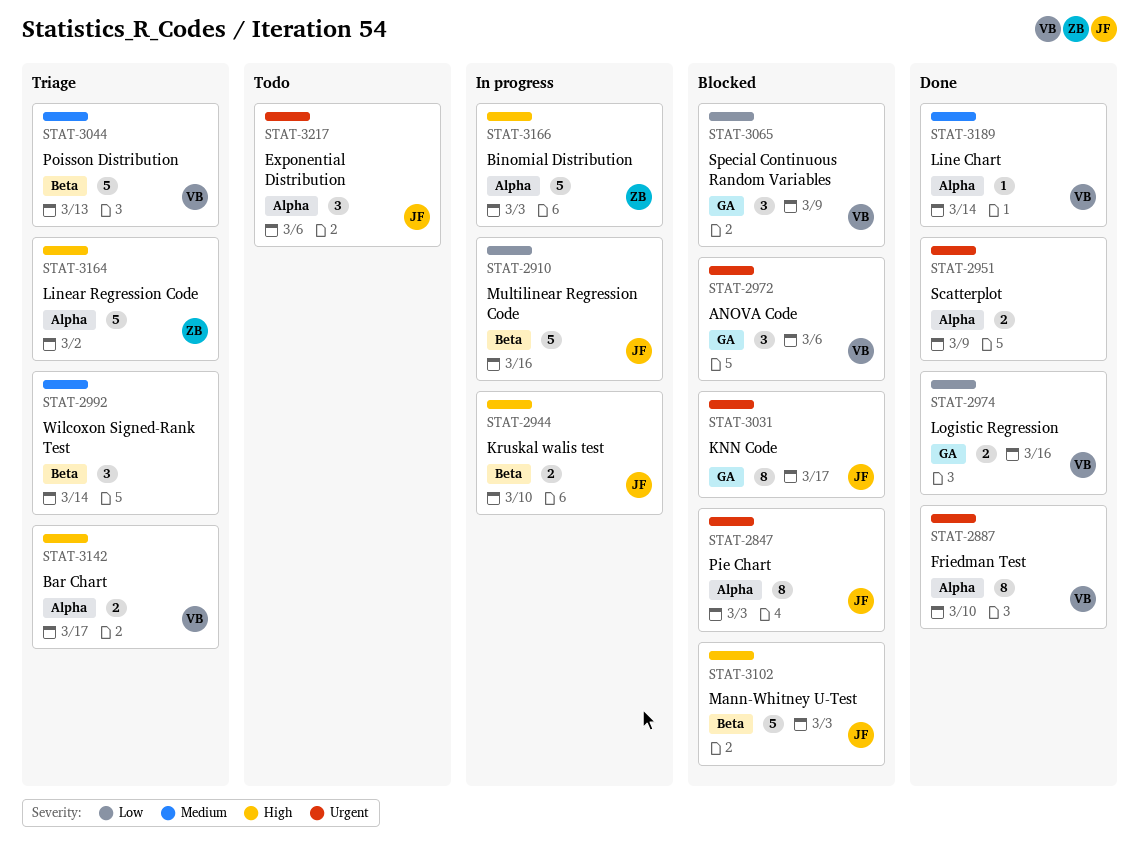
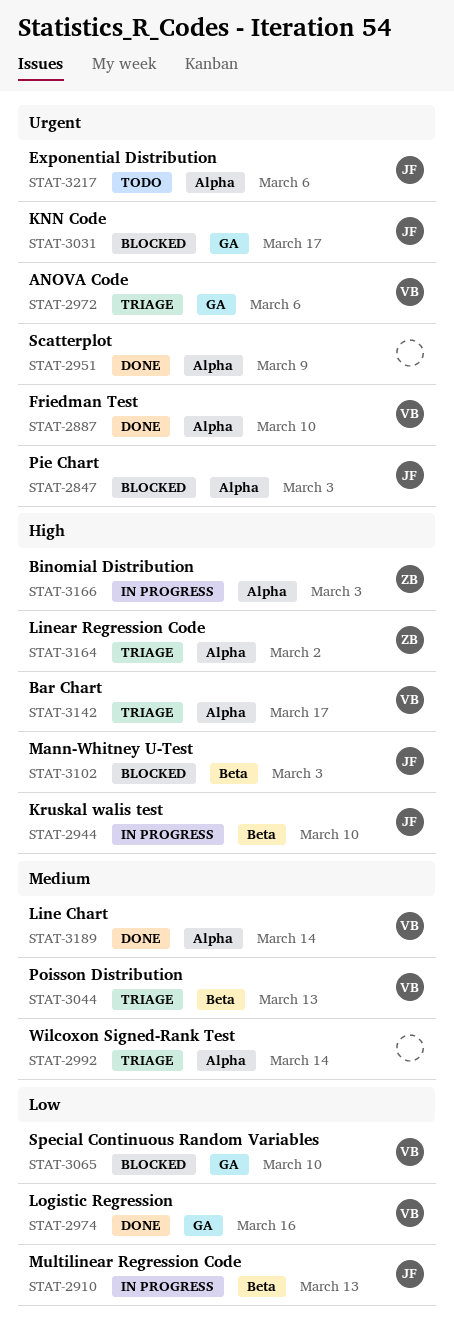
STAT-2910, due: Mar 16 -> Mar 13
STAT-2972, status: Blocked -> Triage
STAT-2992, label: Beta -> Alpha
STAT-3065, due: Mar 9 -> Mar 10

